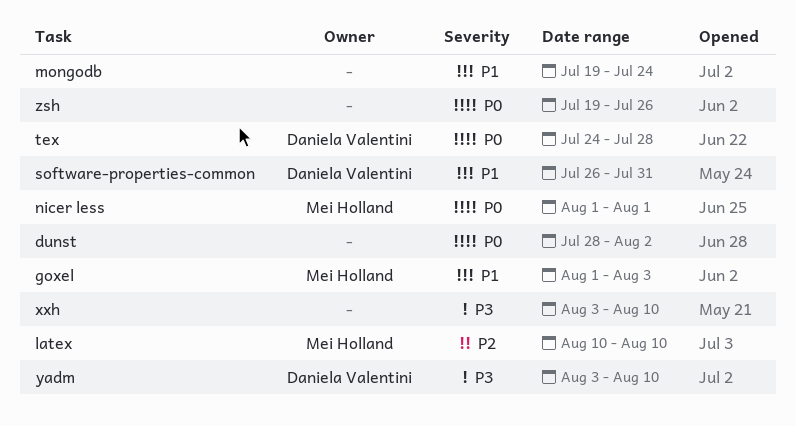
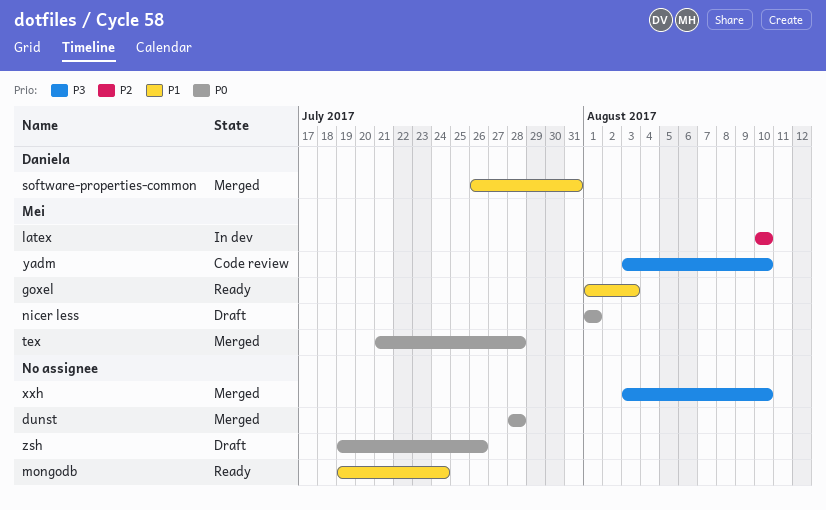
dunst, due: Aug 2 -> Jul 28
tex, owner: Daniela Valentini -> Mei Holland
tex, start: Jul 24 -> Jul 21
yadm, owner: Daniela Valentini -> Mei Holland

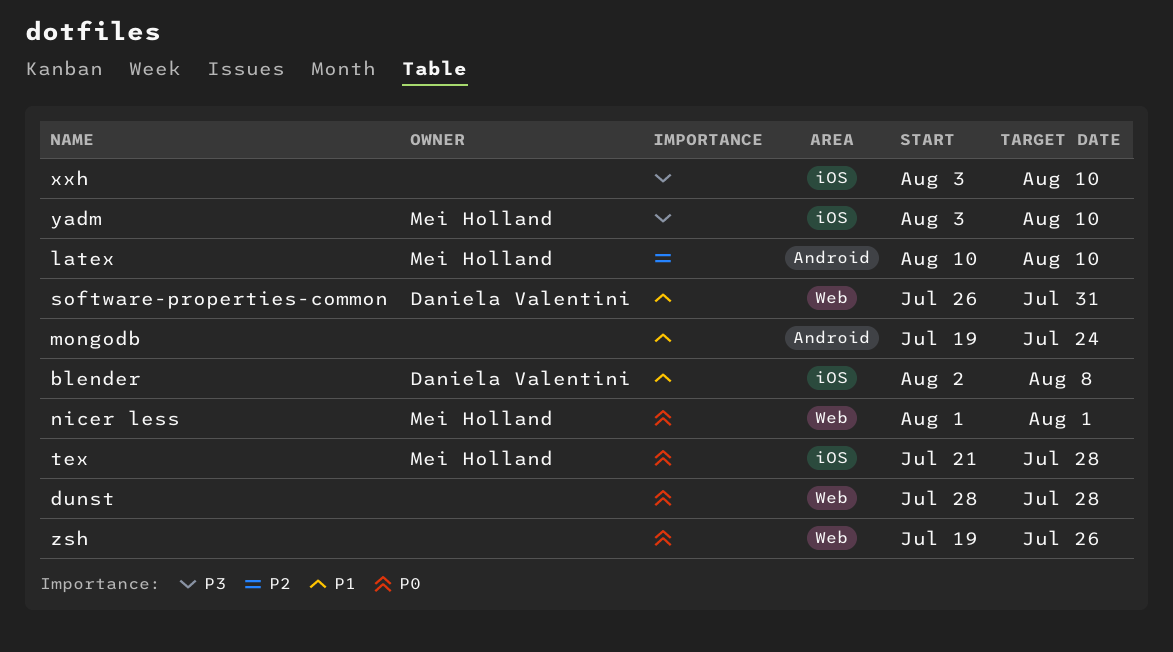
blender: none -> present
goxel: present -> none

